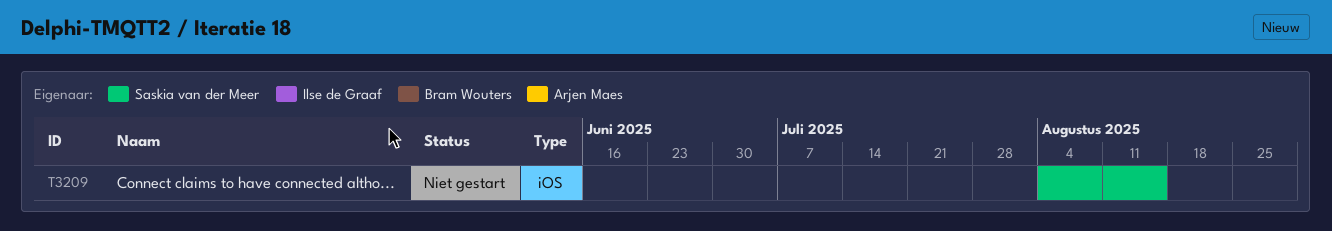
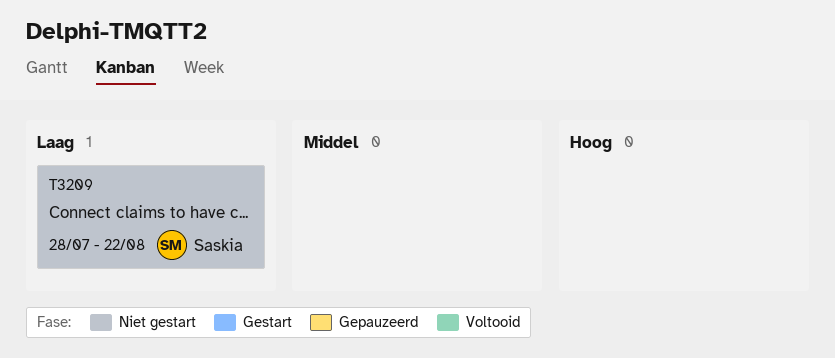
T3209, start: Aug 4 -> Jul 28
T3209, due: Aug 15 -> Aug 22

